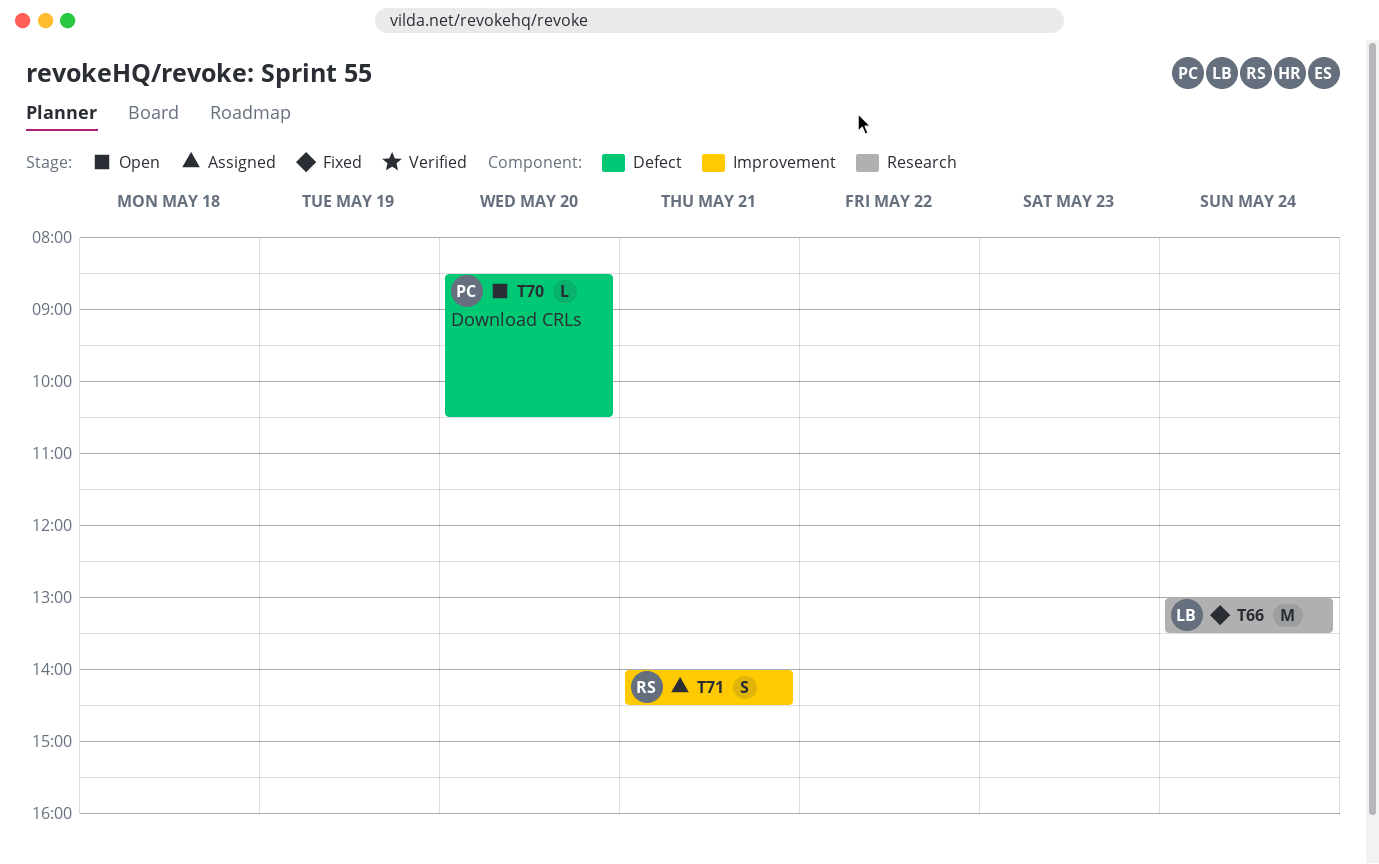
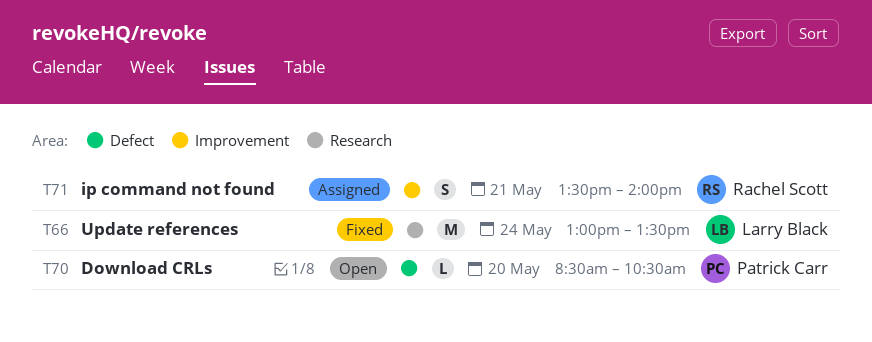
T71, begins: 14:00 -> 13:30
T71, ends: 14:30 -> 14:00

